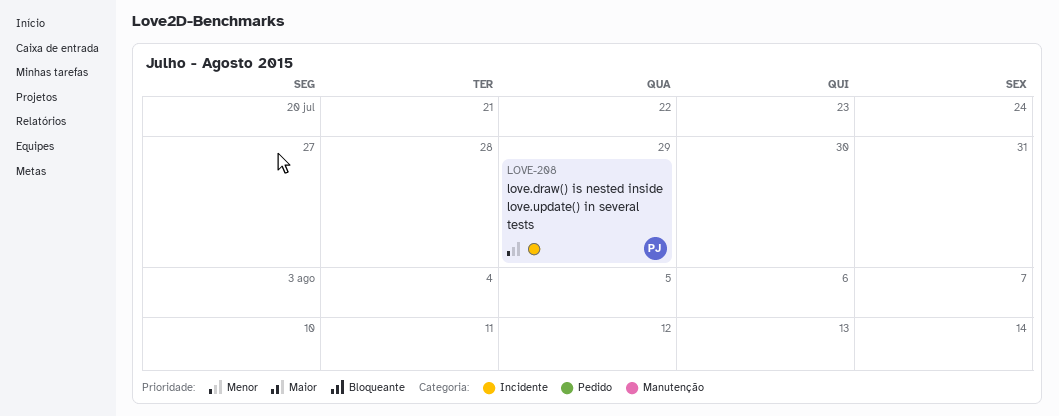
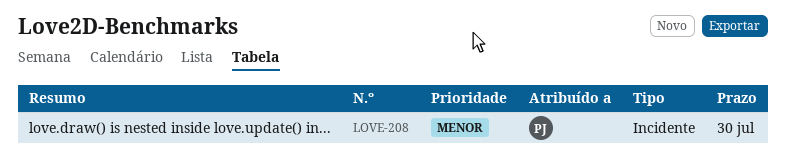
LOVE-208, due: Jul 29 -> Jul 30

